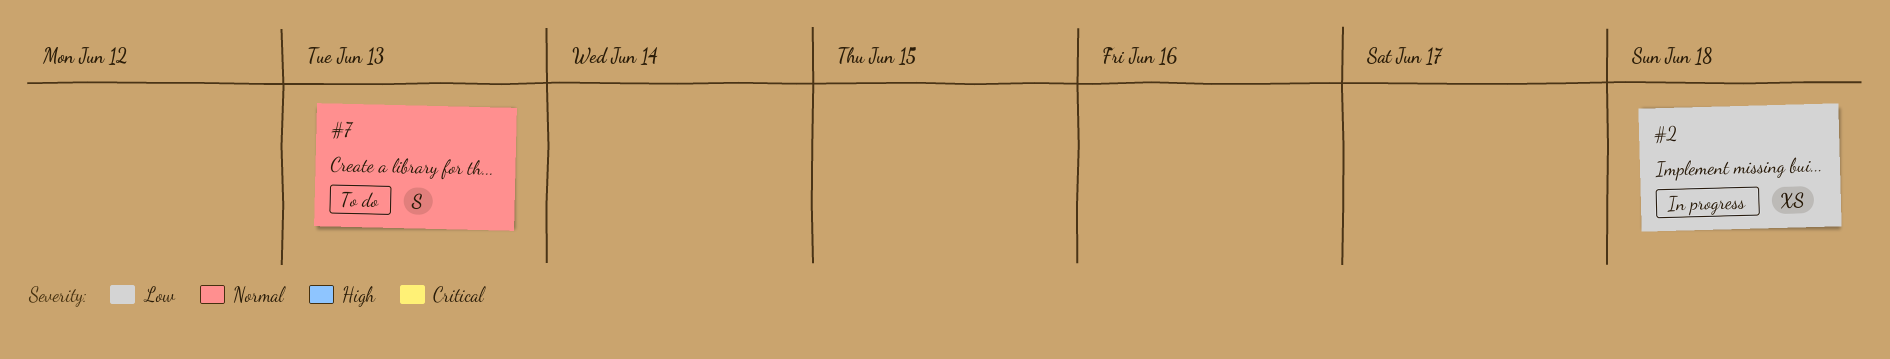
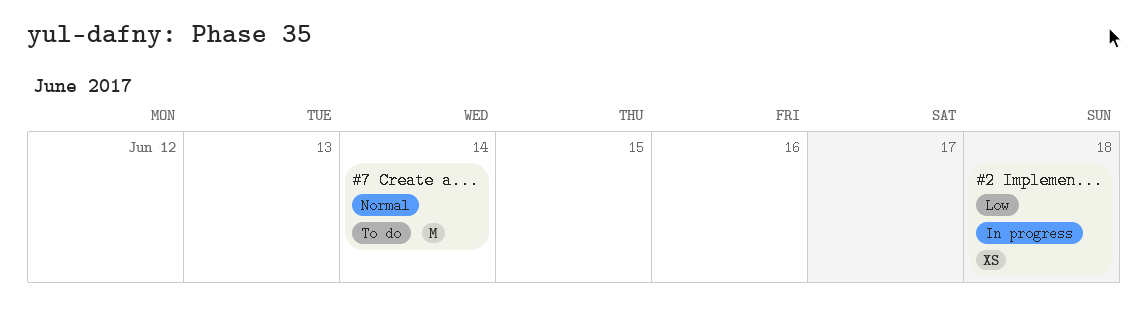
#7, estimate: S -> M
#7, due: Jun 13 -> Jun 14

